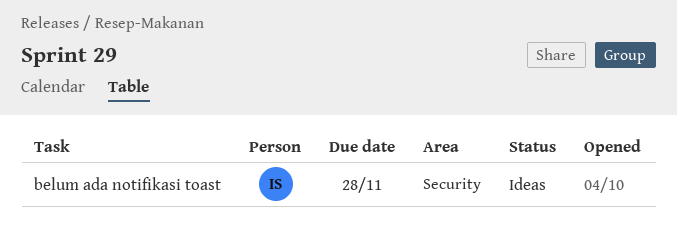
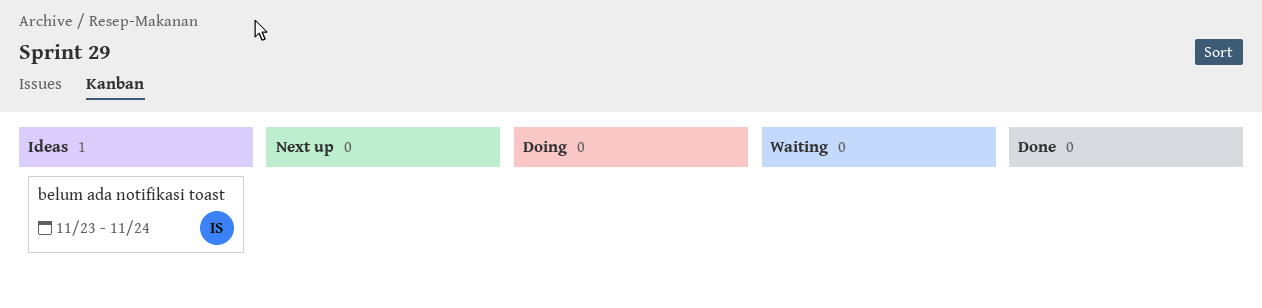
belum ada notifikasi toast, due: Nov 28 -> Nov 24

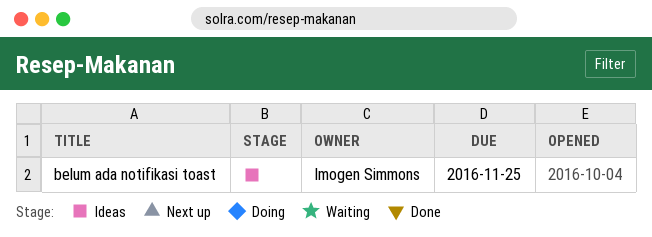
belum ada notifikasi toast, due: Nov 24 -> Nov 25

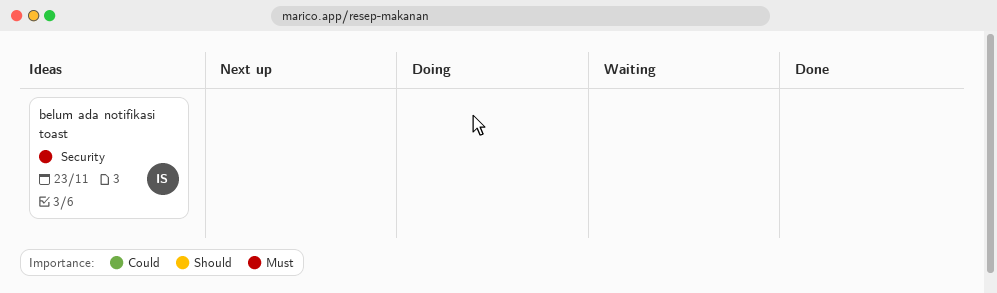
belum ada notifikasi toast, due: Nov 25 -> Nov 23

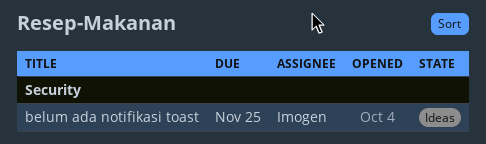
belum ada notifikasi toast, due: Nov 23 -> Nov 25

